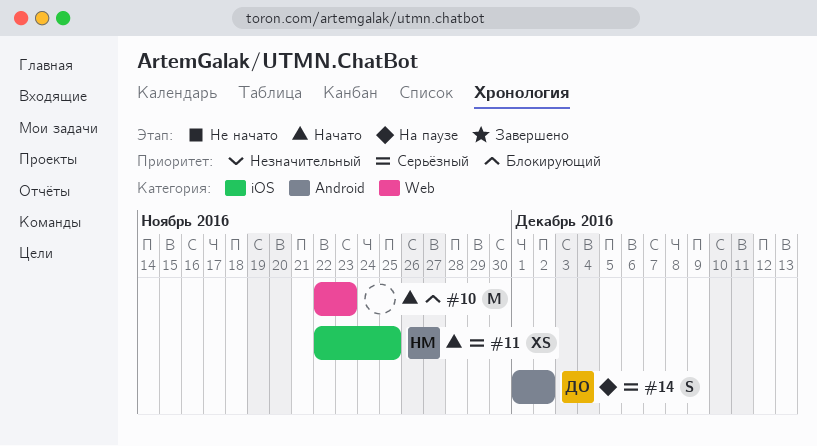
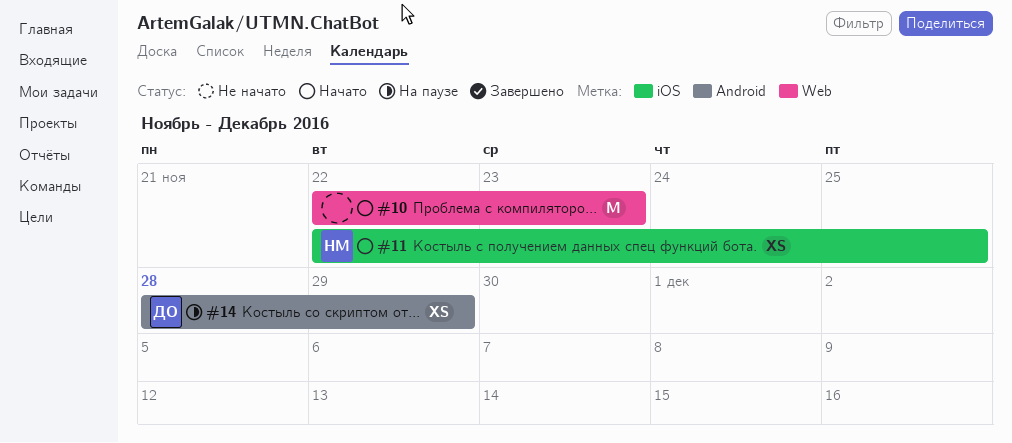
#14, estimate: S -> XS
#14, start: Dec 1 -> Nov 28
#14, due: Dec 2 -> Nov 29

